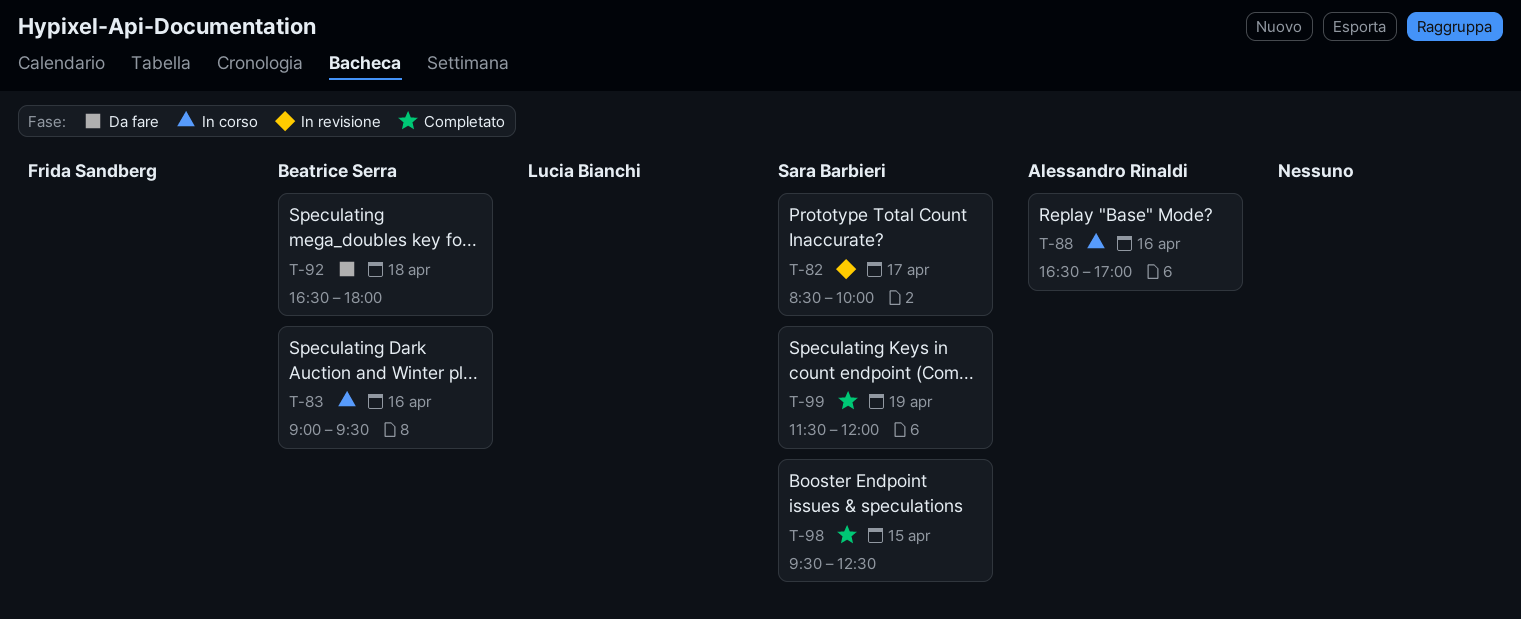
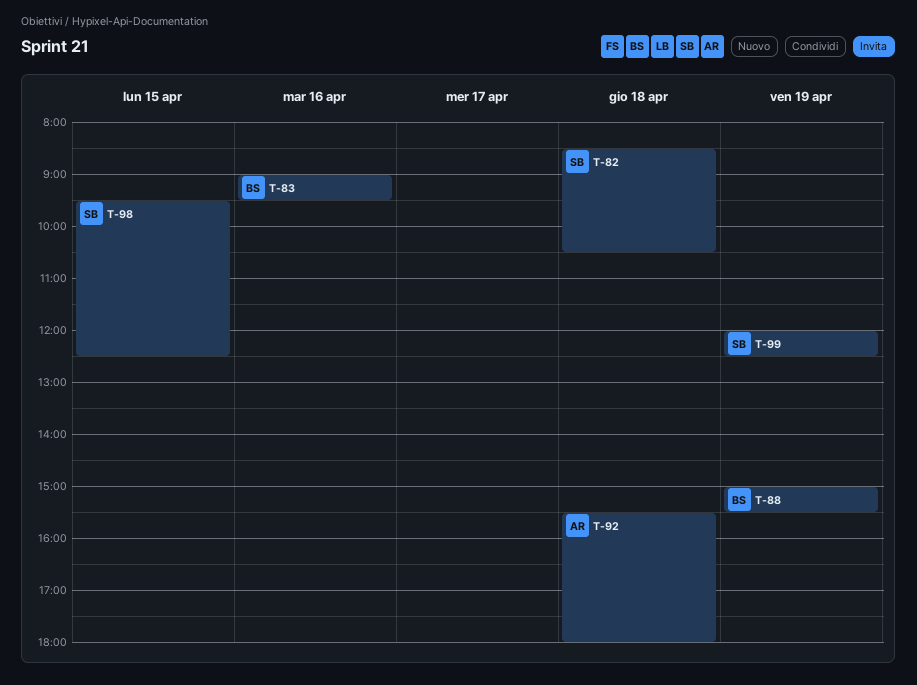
T-82, day: Apr 17 -> Apr 18
T-82, ends: 10:00 -> 10:30
T-88, owner: Alessandro Rinaldi -> Beatrice Serra
T-88, day: Apr 16 -> Apr 19
T-88, begins: 16:30 -> 15:00
T-88, ends: 17:00 -> 15:30
T-92, owner: Beatrice Serra -> Alessandro Rinaldi
T-92, begins: 16:30 -> 15:30
T-99, begins: 11:30 -> 12:00
T-99, ends: 12:00 -> 12:30

